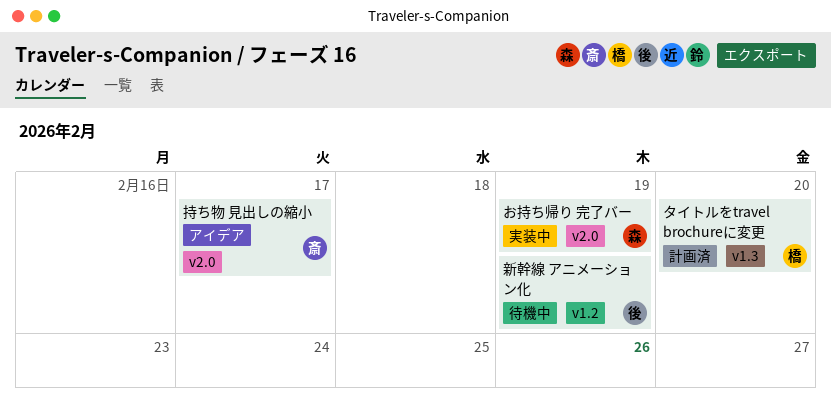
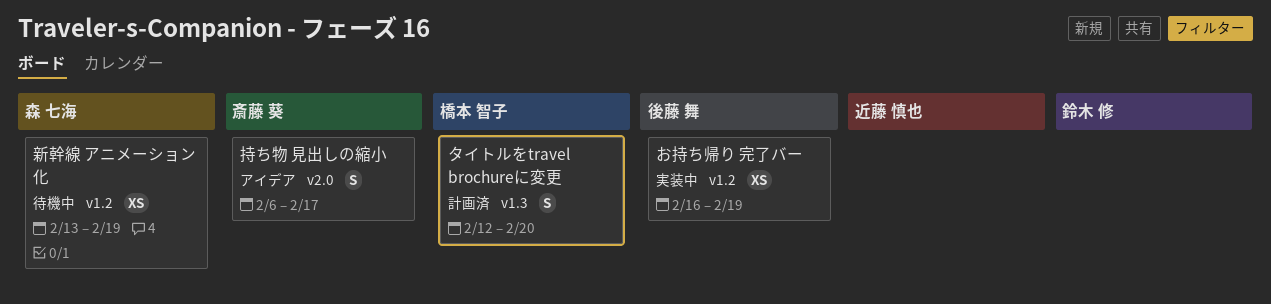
お持ち帰り 完了バー, owner: 森 七海 -> 後藤 舞
お持ち帰り 完了バー, label: v2.0 -> v1.2
新幹線 アニメーション化, owner: 後藤 舞 -> 森 七海

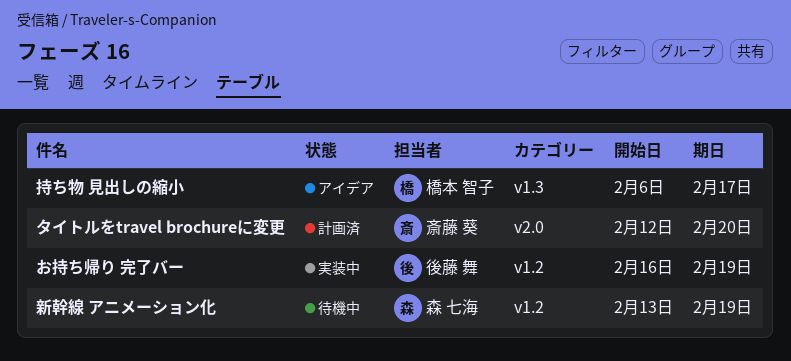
タイトルをtravel brochureに変更, owner: 橋本 智子 -> 斎藤 葵
タイトルをtravel brochureに変更, label: v1.3 -> v2.0
持ち物 見出しの縮小, owner: 斎藤 葵 -> 橋本 智子
持ち物 見出しの縮小, label: v2.0 -> v1.3

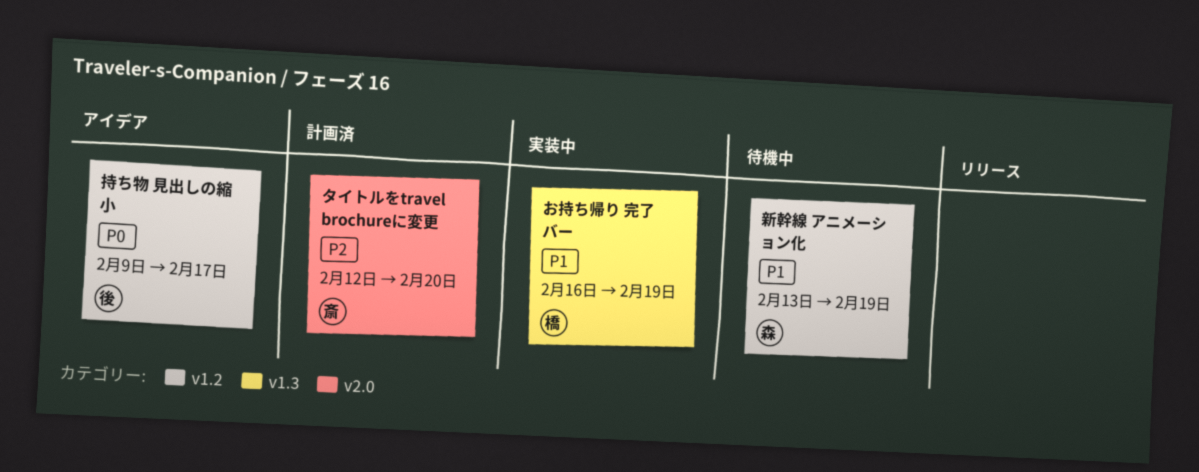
お持ち帰り 完了バー, owner: 後藤 舞 -> 橋本 智子
お持ち帰り 完了バー, label: v1.2 -> v1.3
持ち物 見出しの縮小, owner: 橋本 智子 -> 後藤 舞
持ち物 見出しの縮小, label: v1.3 -> v1.2
持ち物 見出しの縮小, start: Feb 6 -> Feb 9

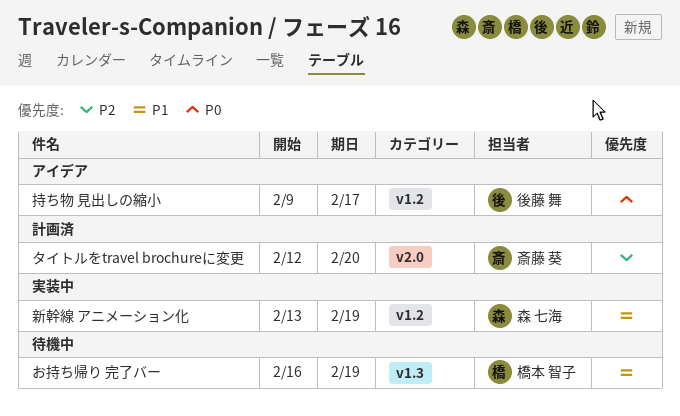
お持ち帰り 完了バー, status: 実装中 -> 待機中
新幹線 アニメーション化, status: 待機中 -> 実装中

